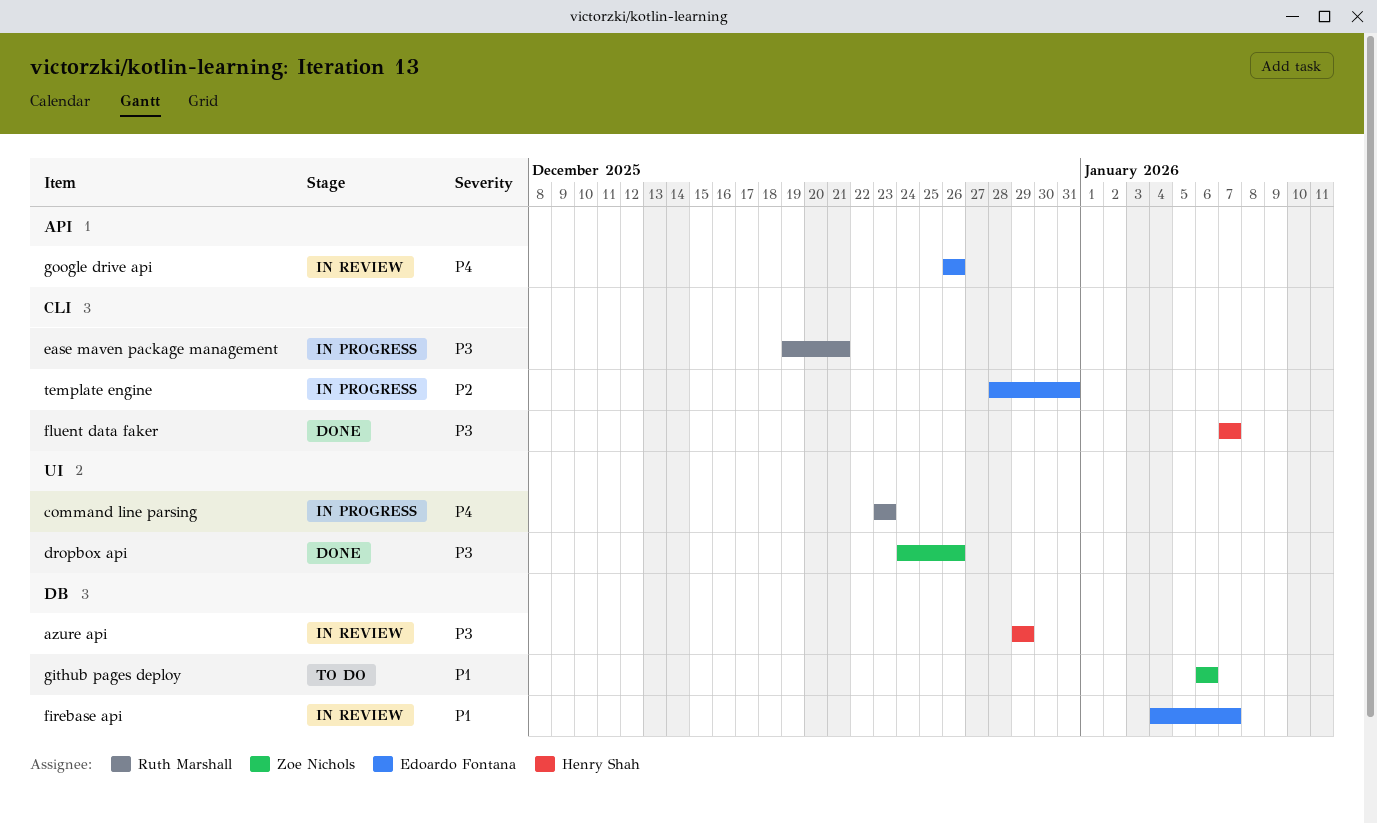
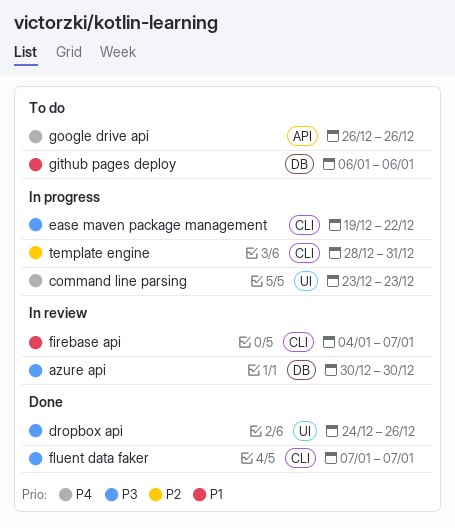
azure api, start: Dec 29 -> Dec 30
azure api, due: Dec 29 -> Dec 30
ease maven package management, due: Dec 21 -> Dec 22
firebase api, label: DB -> CLI
google drive api, status: In review -> To do

